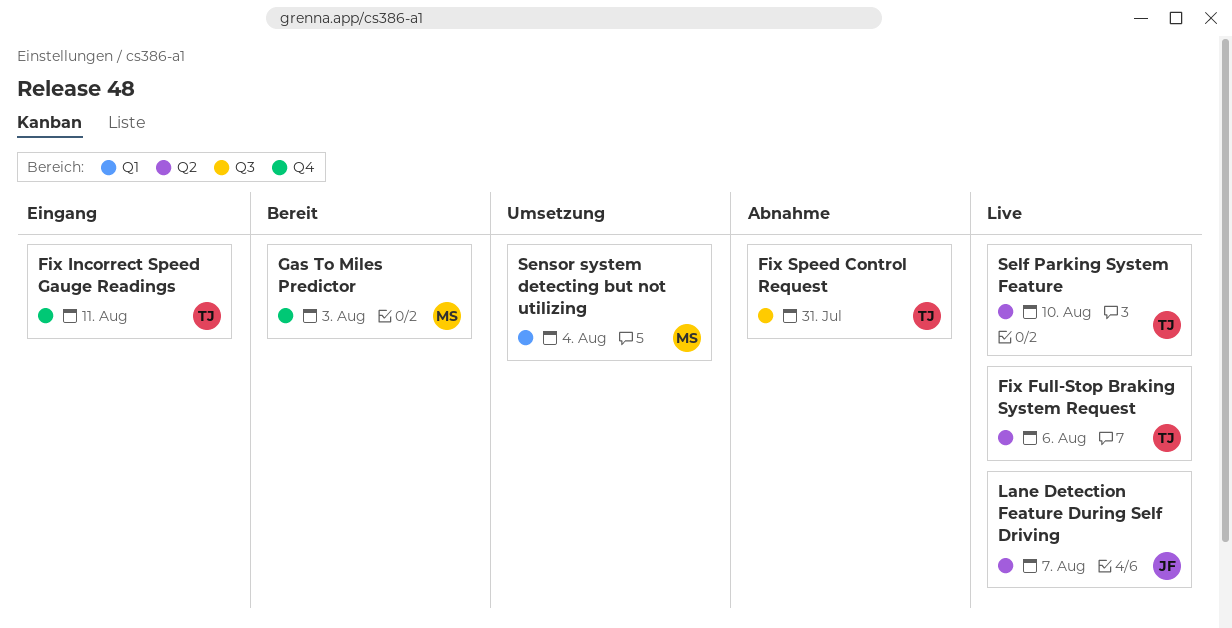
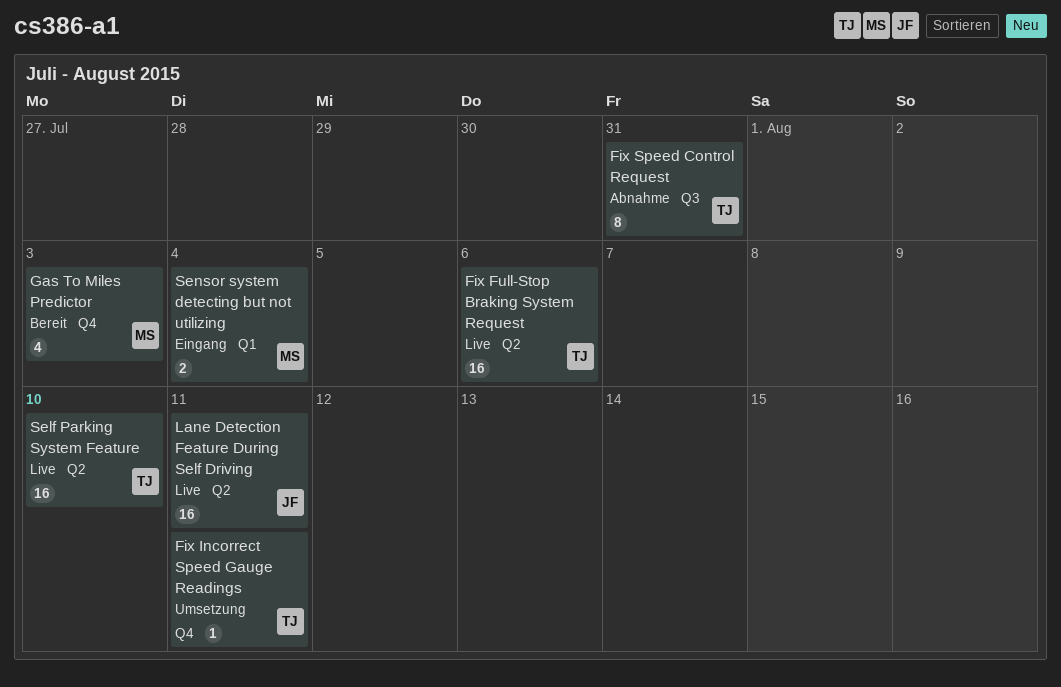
Fix Incorrect Speed Gauge Readings, status: Eingang -> Umsetzung
Lane Detection Feature During Self Driving, due: Aug 7 -> Aug 11
Sensor system detecting but not utilizing, status: Umsetzung -> Eingang

